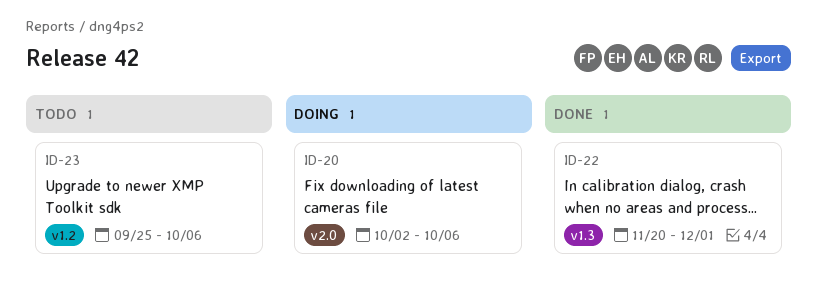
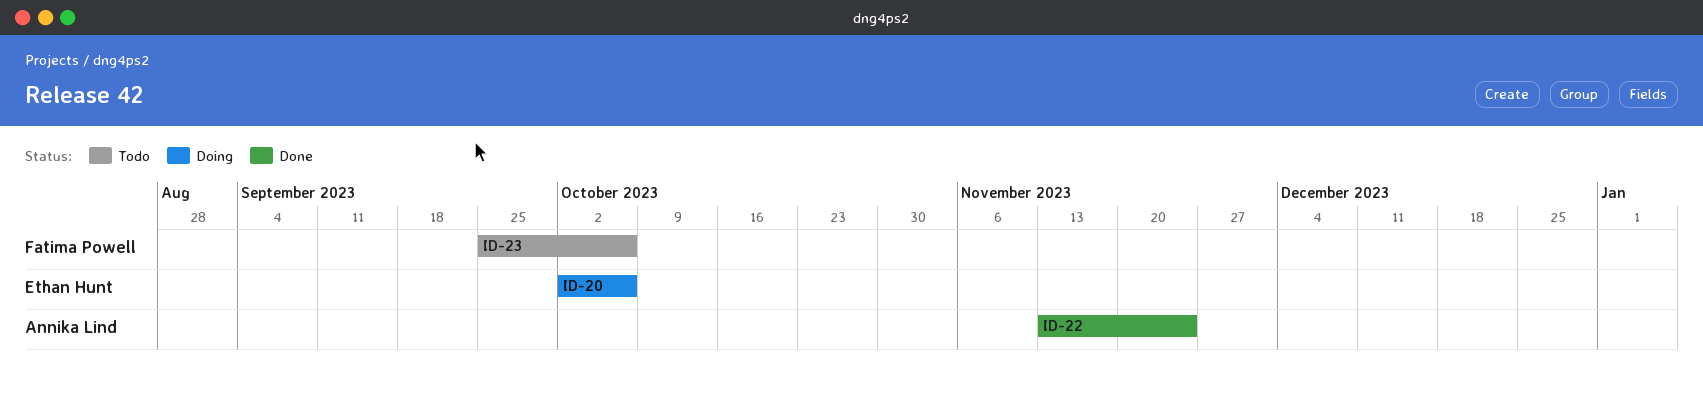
ID-22, start: Nov 20 -> Nov 13
ID-22, due: Dec 1 -> Nov 24

